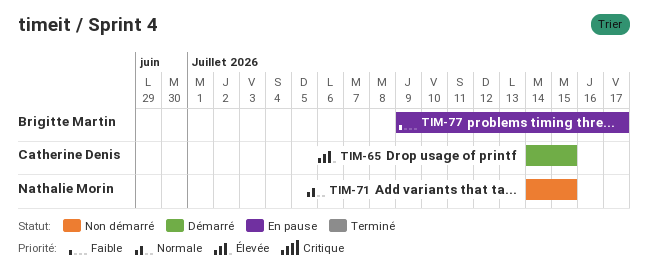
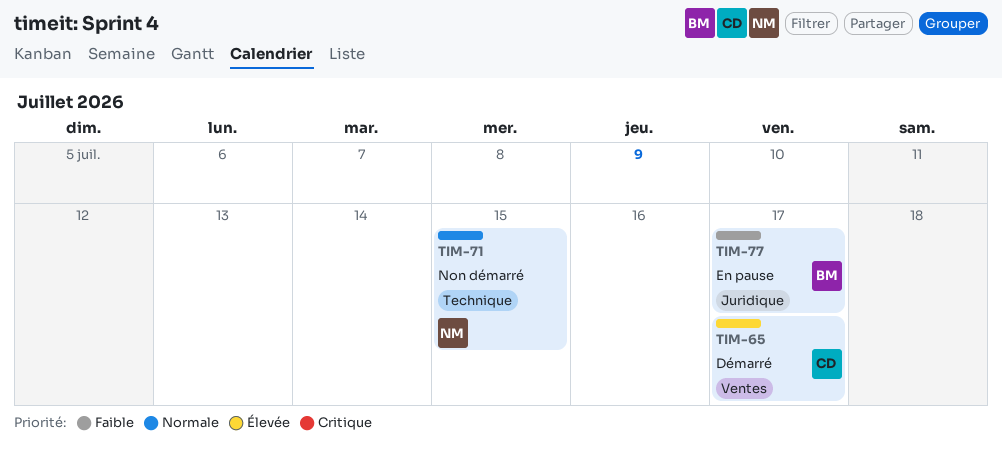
TIM-65, due: Jul 15 -> Jul 17

